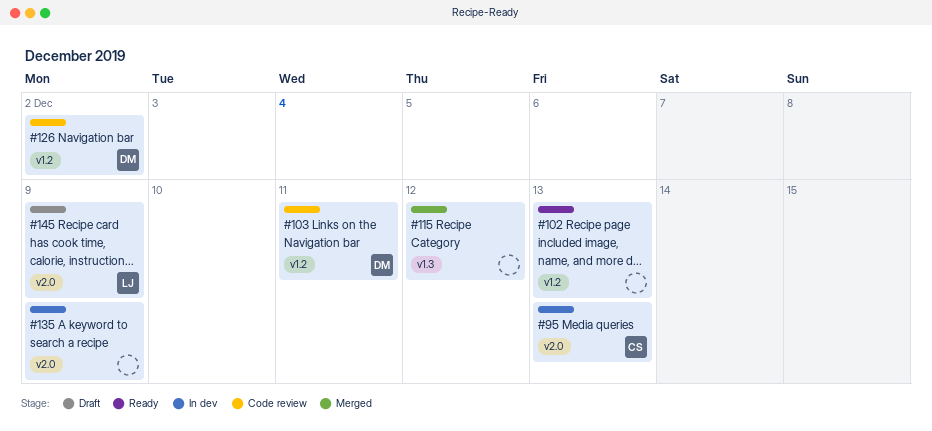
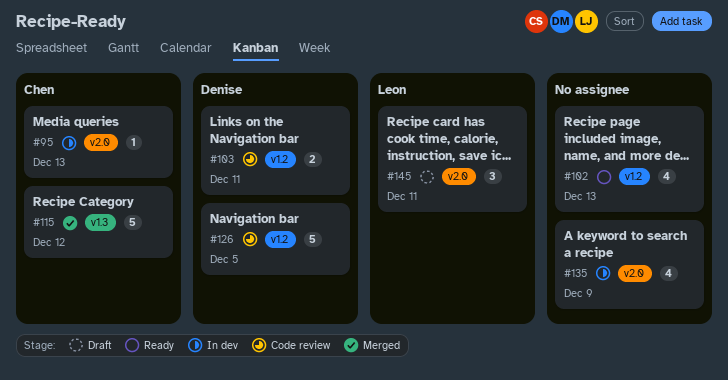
#115, owner: none -> Chen
#126, due: Dec 2 -> Dec 5
#145, due: Dec 9 -> Dec 11

